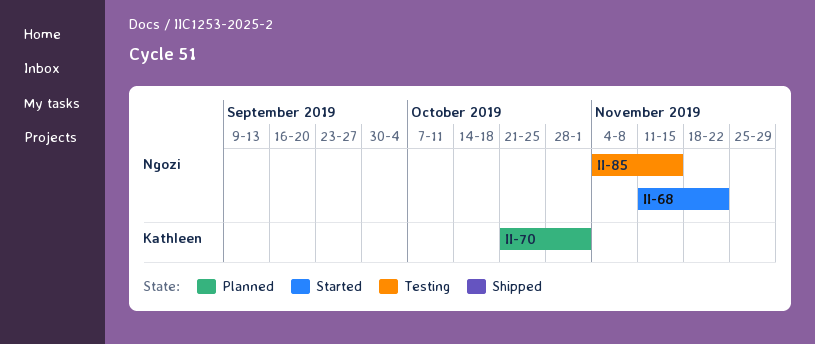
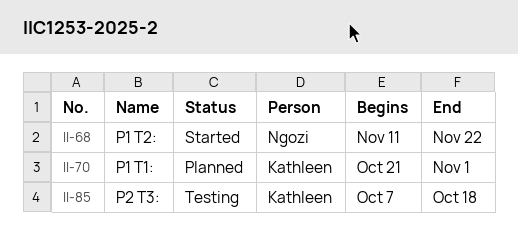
II-85, owner: Ngozi -> Kathleen
II-85, start: Nov 4 -> Oct 7
II-85, due: Nov 15 -> Oct 18

